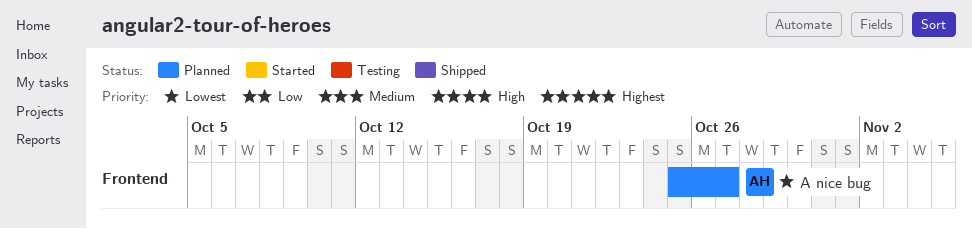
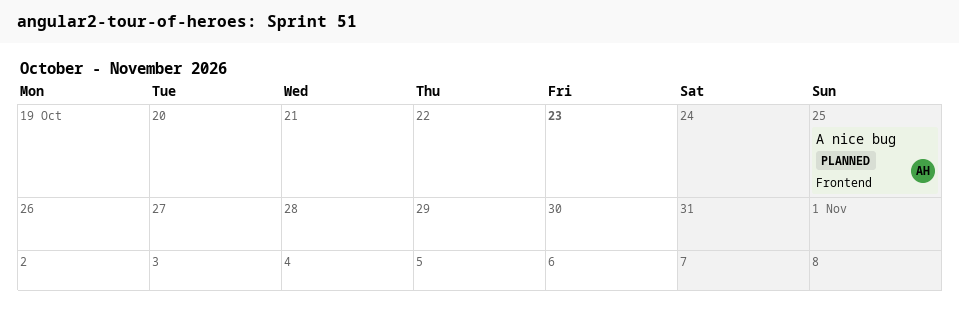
A nice bug, due: Oct 27 -> Oct 25

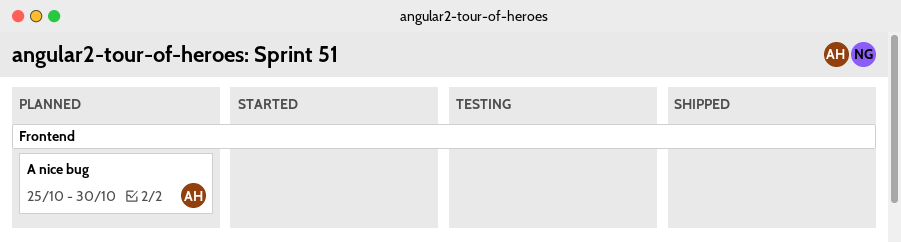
A nice bug, due: Oct 25 -> Oct 30

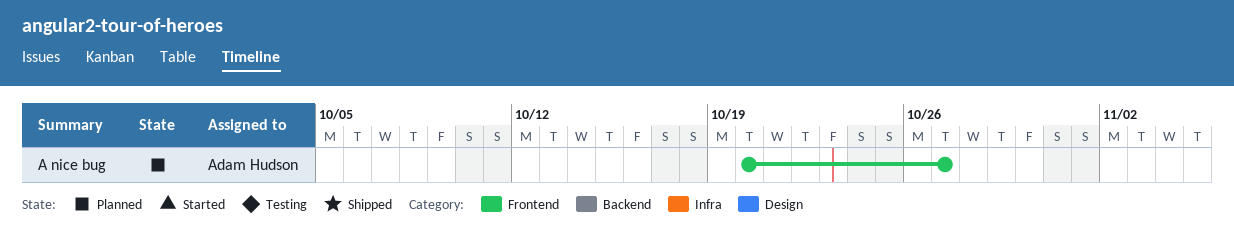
A nice bug, start: Oct 25 -> Oct 20
A nice bug, due: Oct 30 -> Oct 27

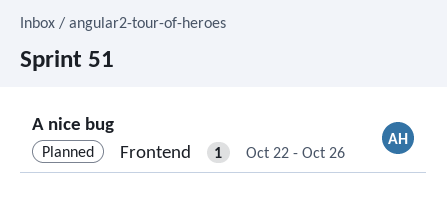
A nice bug, start: Oct 20 -> Oct 22
A nice bug, due: Oct 27 -> Oct 26

